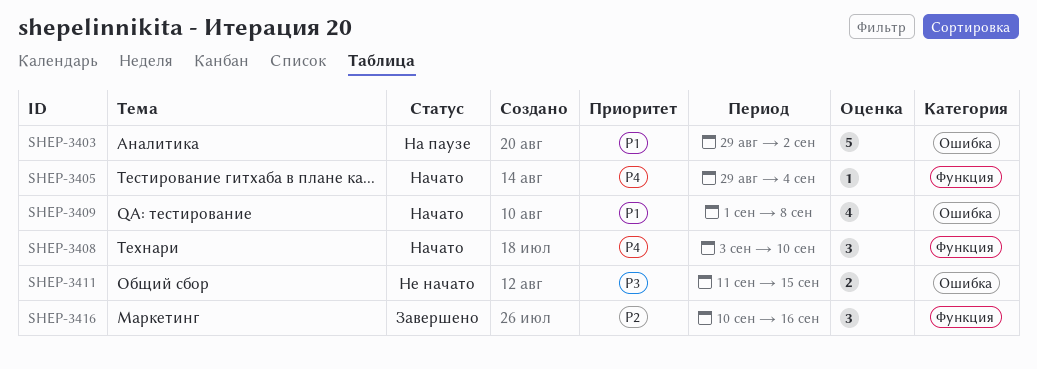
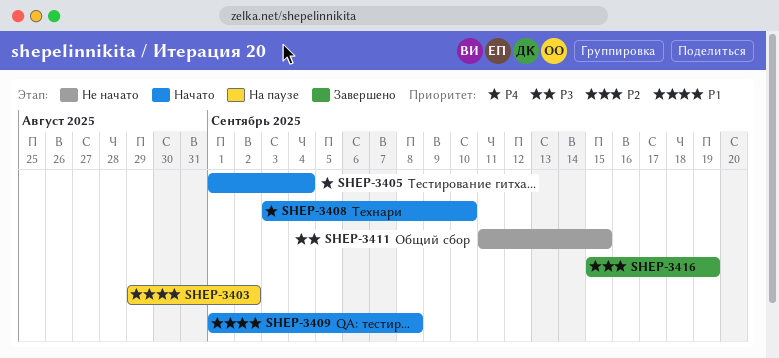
SHEP-3405, start: Aug 29 -> Sep 1
SHEP-3416, start: Sep 10 -> Sep 15
SHEP-3416, due: Sep 16 -> Sep 19

